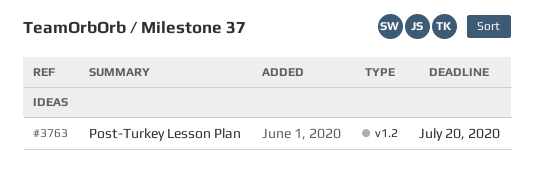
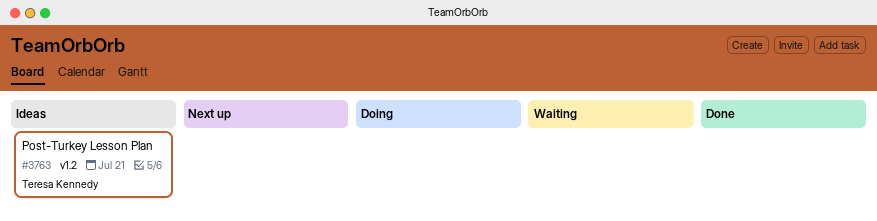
#3763, due: Jul 20 -> Jul 21

